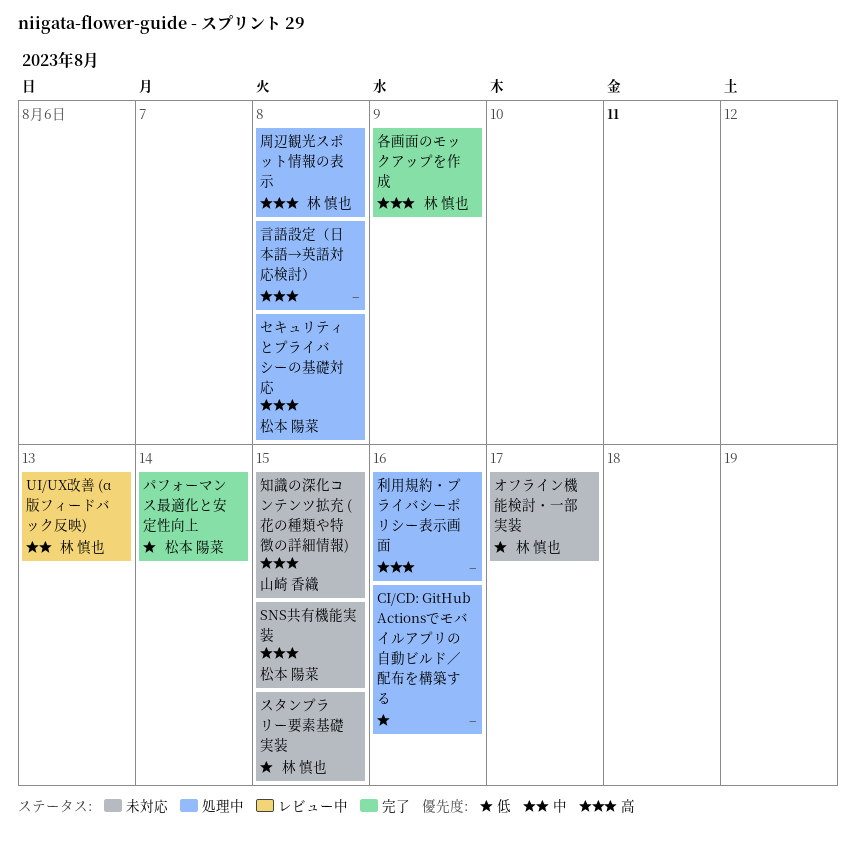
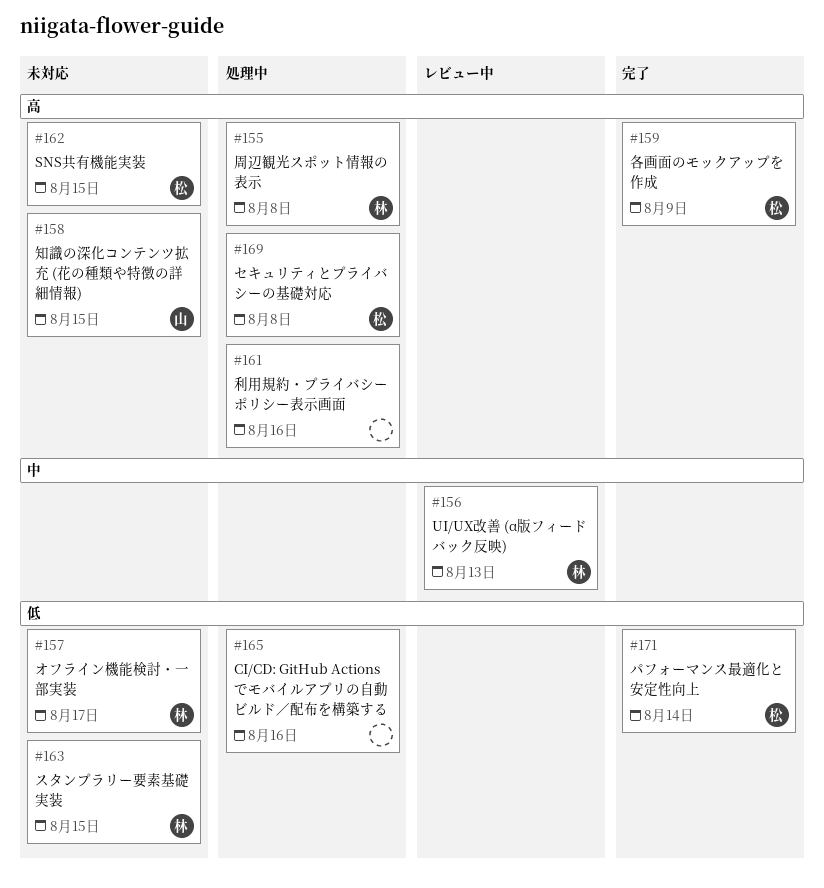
各画面のモックアップを作成, owner: 林 慎也 -> 松本 陽菜
言語設定（日本語→英語対応検討）: present -> none

